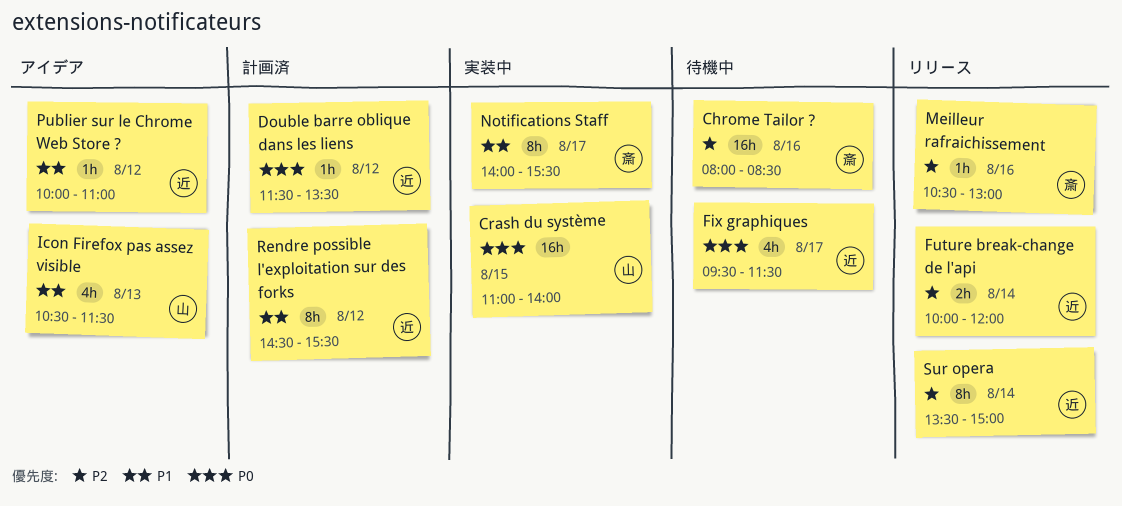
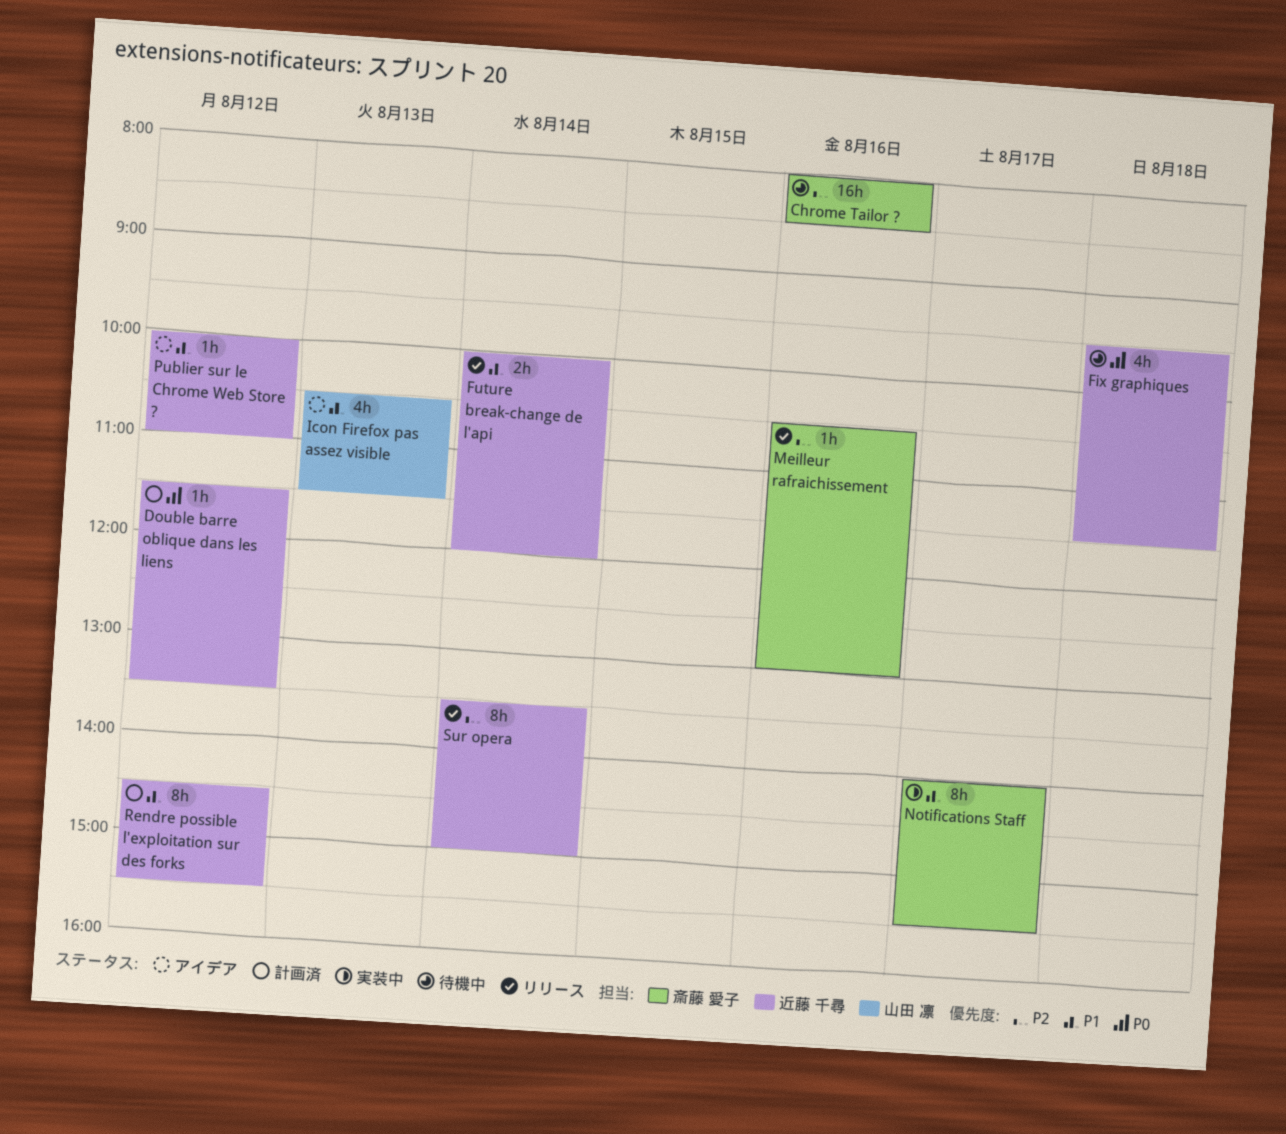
Crash du système: present -> none
Fix graphiques, day: Aug 17 -> Aug 18
Future break-change de l'api, priority: P2 -> P1

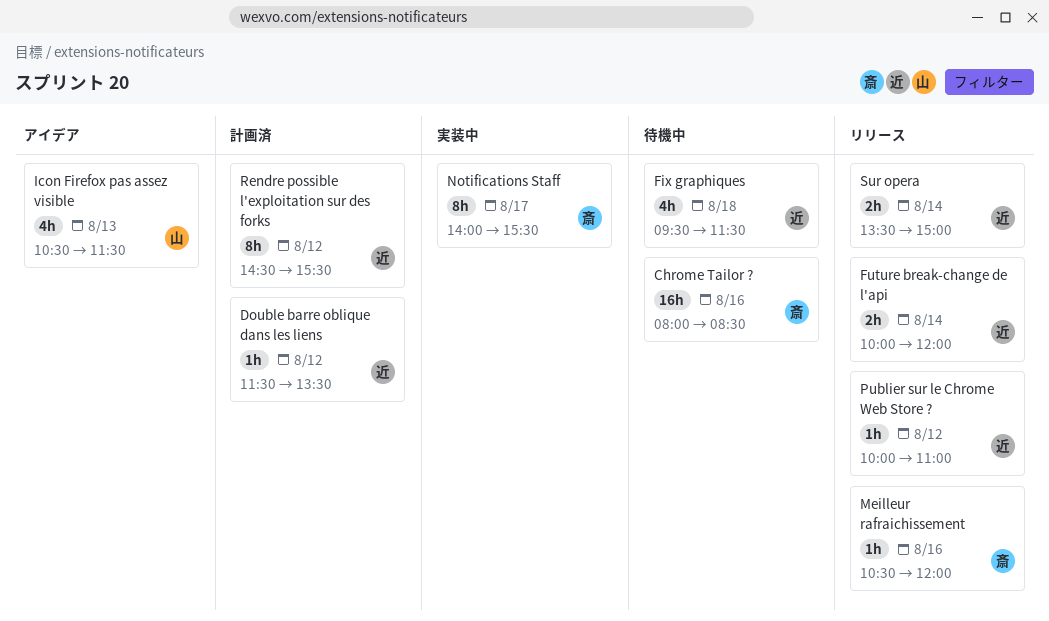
Meilleur rafraichissement, ends: 13:00 -> 12:00
Publier sur le Chrome Web Store ?, status: アイデア -> リリース
Sur opera, estimate: 8h -> 2h

